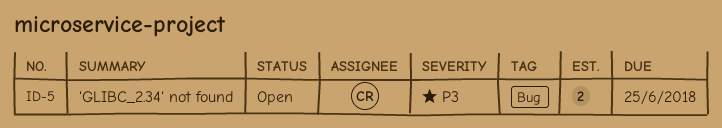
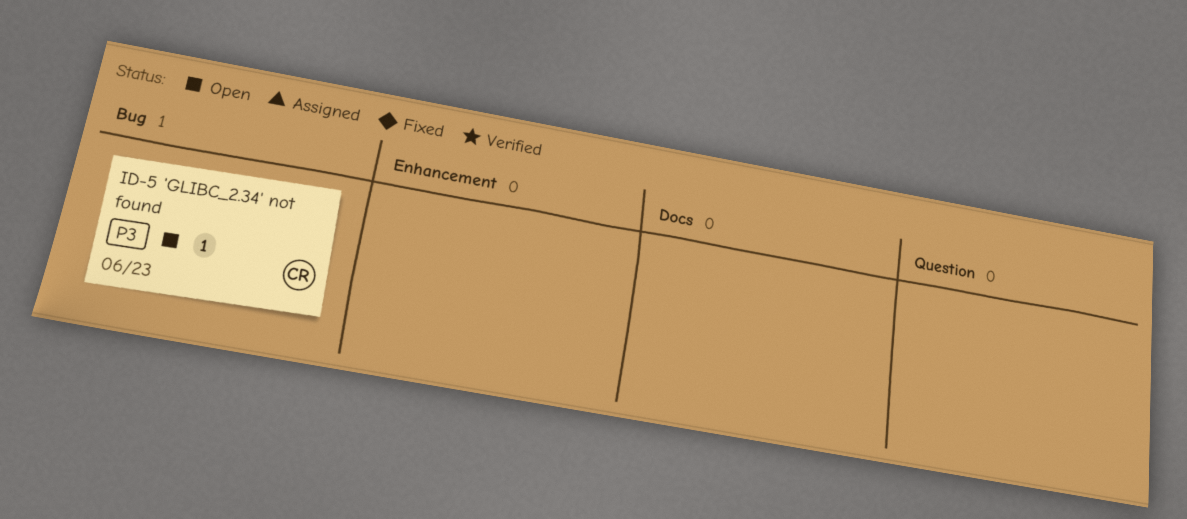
ID-5, estimate: 2 -> 1
ID-5, due: Jun 25 -> Jun 23

